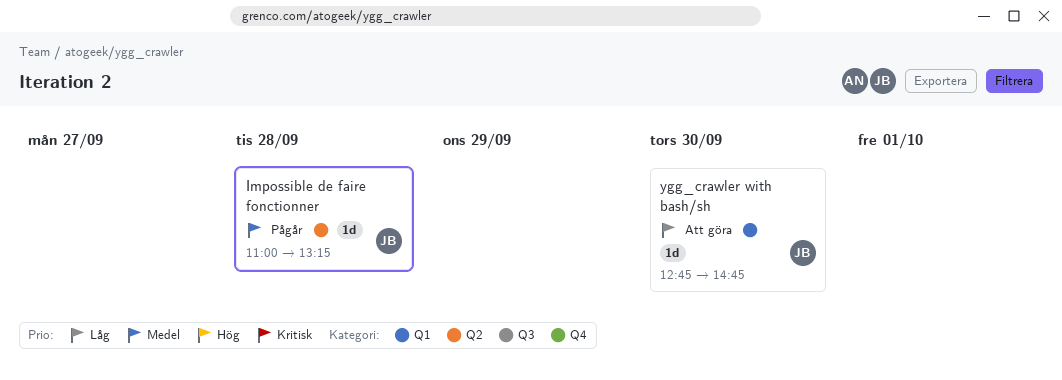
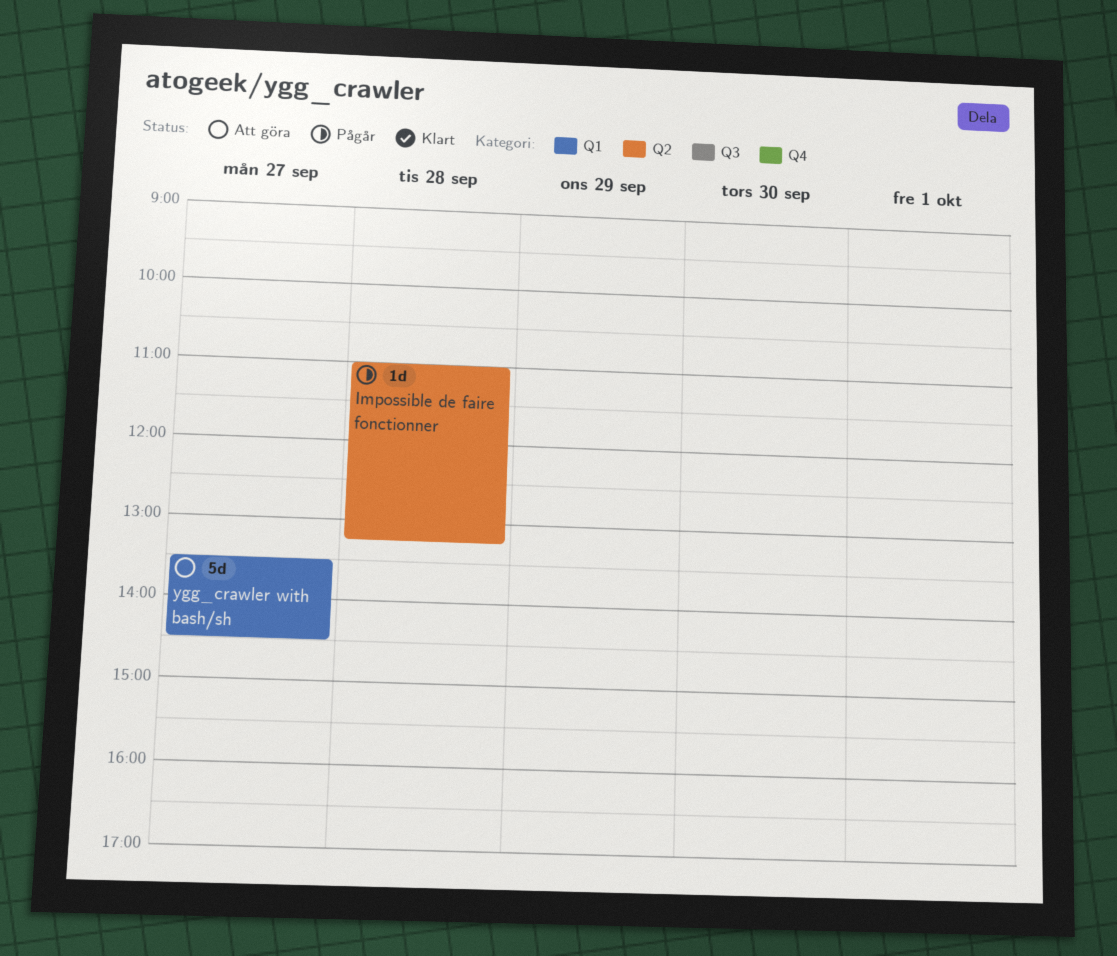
ygg_crawler with bash/sh, estimate: 1d -> 5d
ygg_crawler with bash/sh, day: Sep 30 -> Sep 27
ygg_crawler with bash/sh, begins: 12:45 -> 13:30
ygg_crawler with bash/sh, ends: 14:45 -> 14:30

